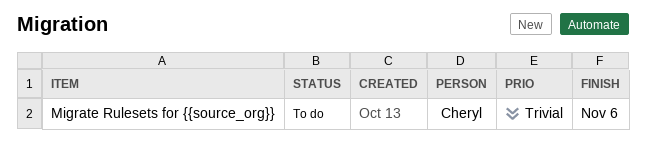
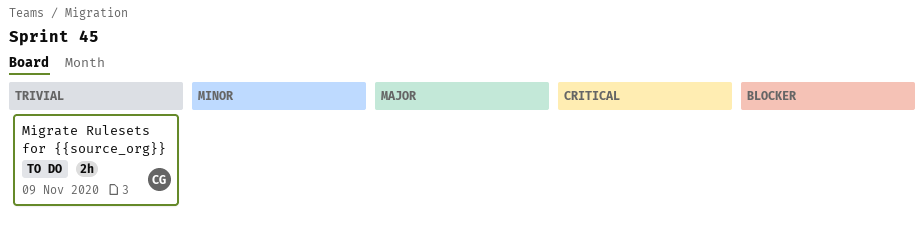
Migrate Rulesets for {{source_org}}, due: Nov 6 -> Nov 9

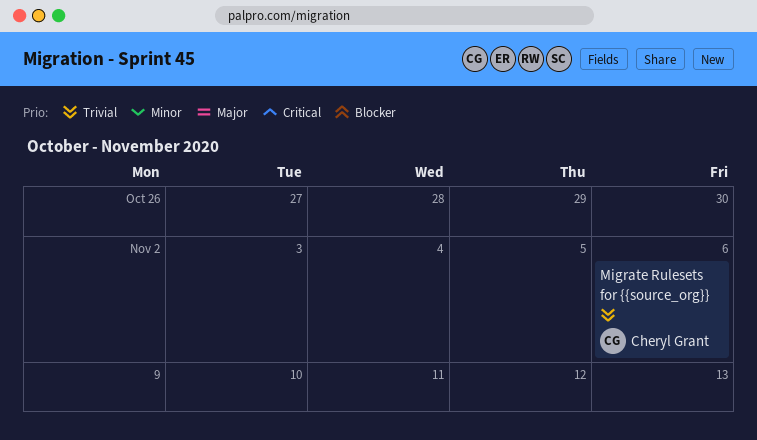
Migrate Rulesets for {{source_org}}, due: Nov 9 -> Nov 6

